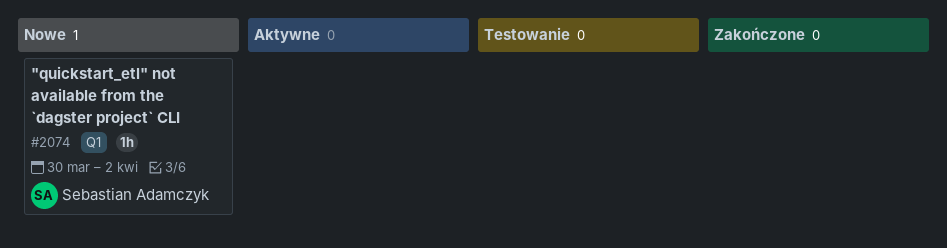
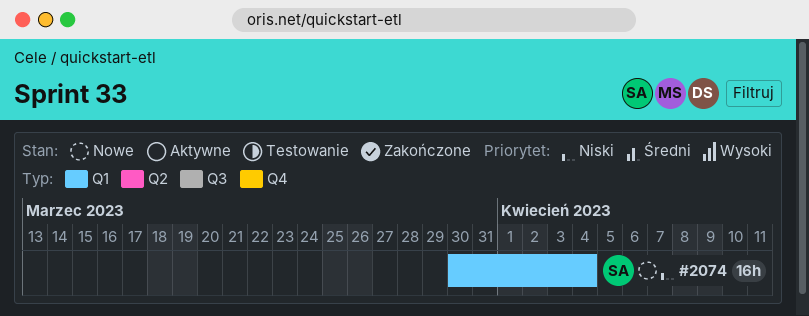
#2074, estimate: 1h -> 16h
#2074, due: Apr 2 -> Apr 4

